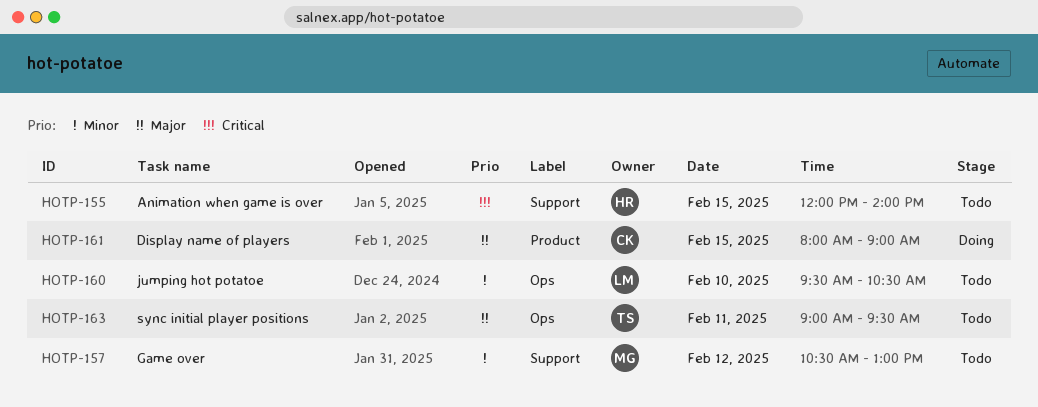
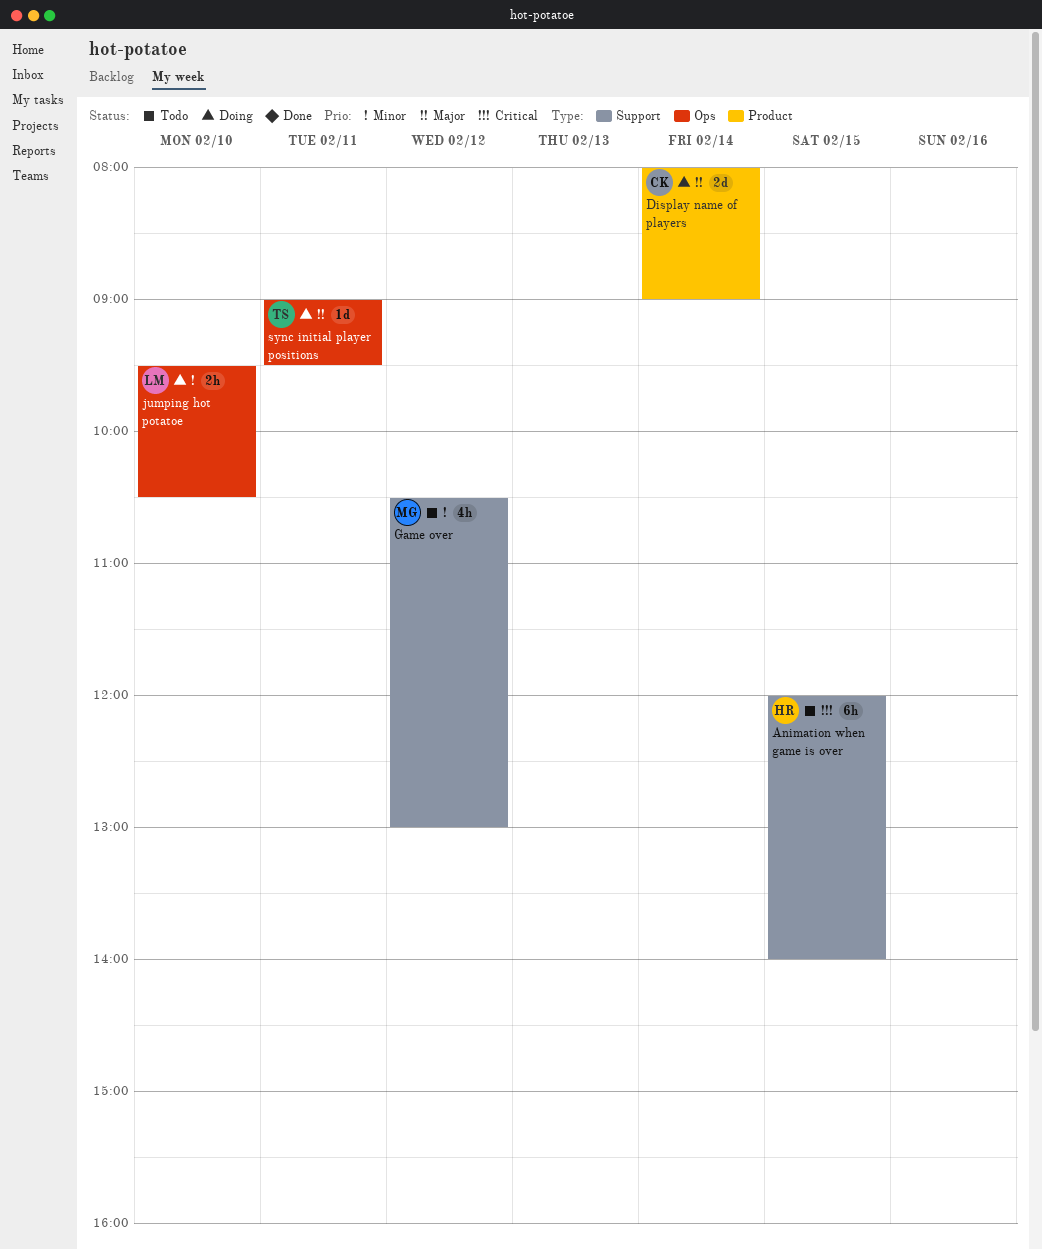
Display name of players, day: Feb 15 -> Feb 14
jumping hot potatoe, status: Todo -> Doing
sync initial player positions, status: Todo -> Doing

